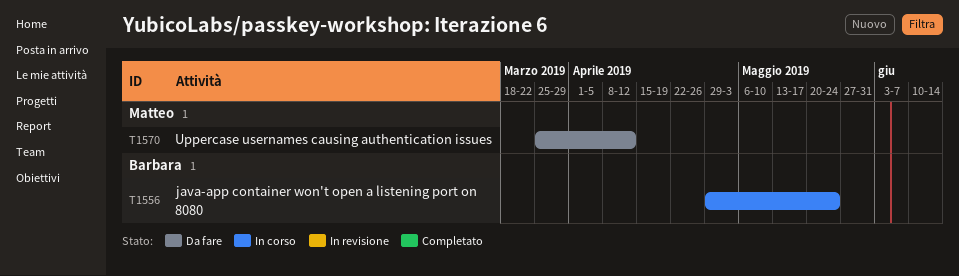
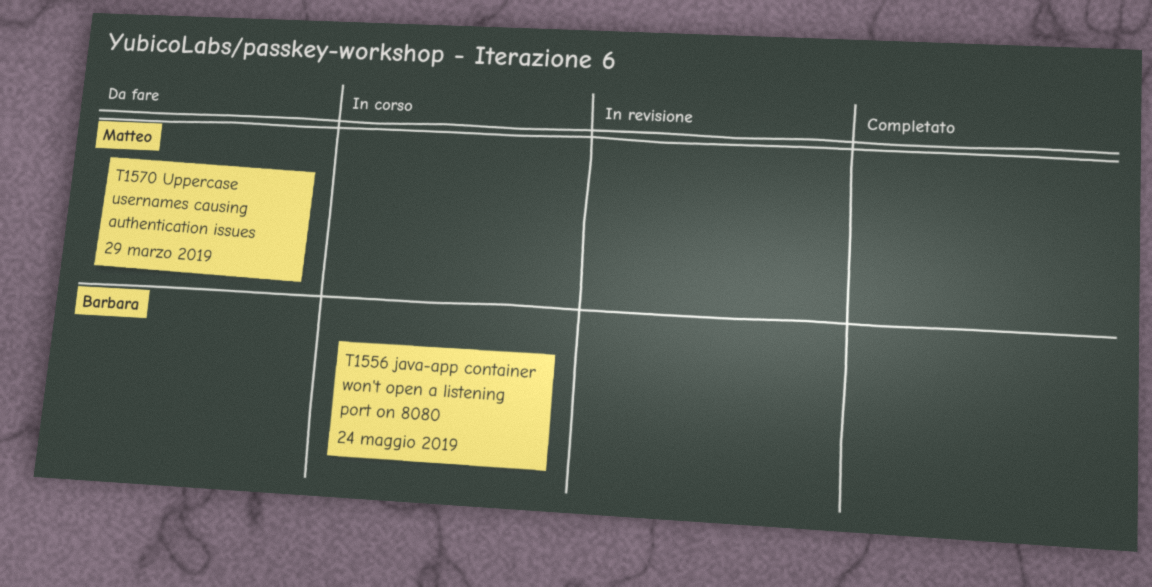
T1570, due: Apr 12 -> Mar 29

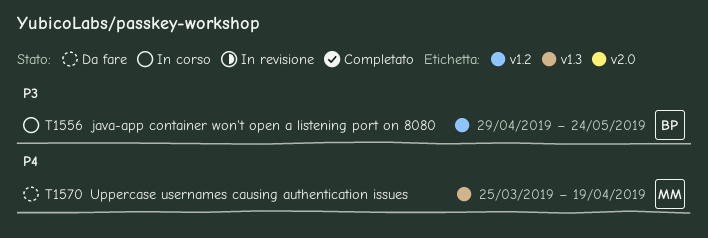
T1570, due: Mar 29 -> Apr 19

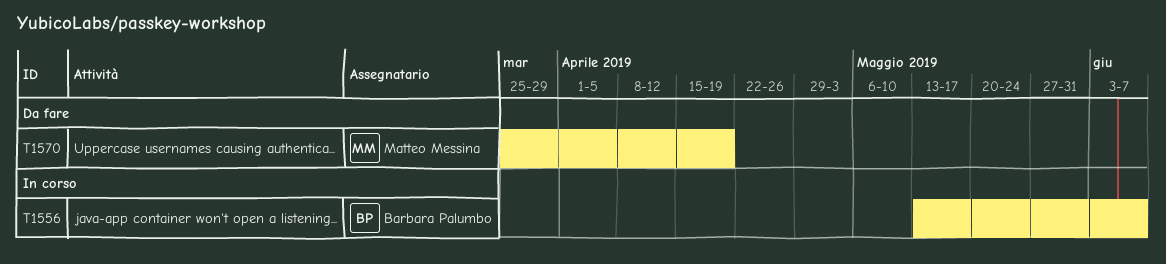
T1556, start: Apr 29 -> May 13
T1556, due: May 24 -> Jun 7

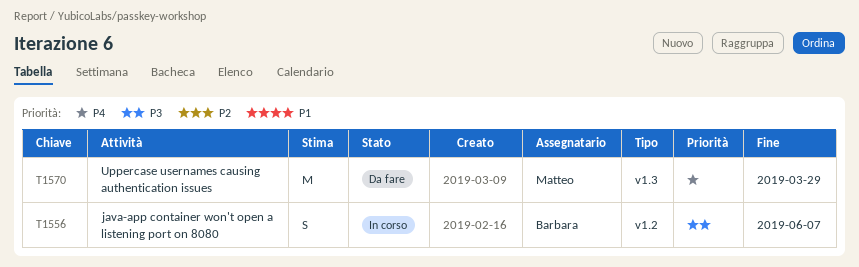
T1570, due: Apr 19 -> Mar 29

